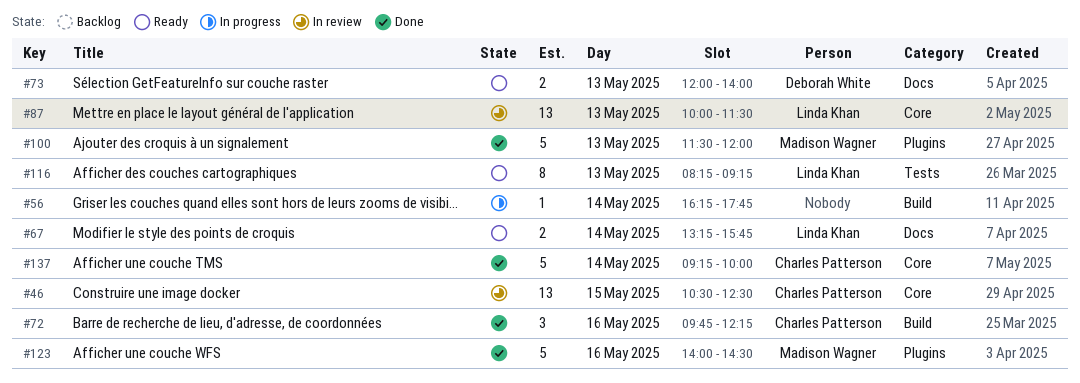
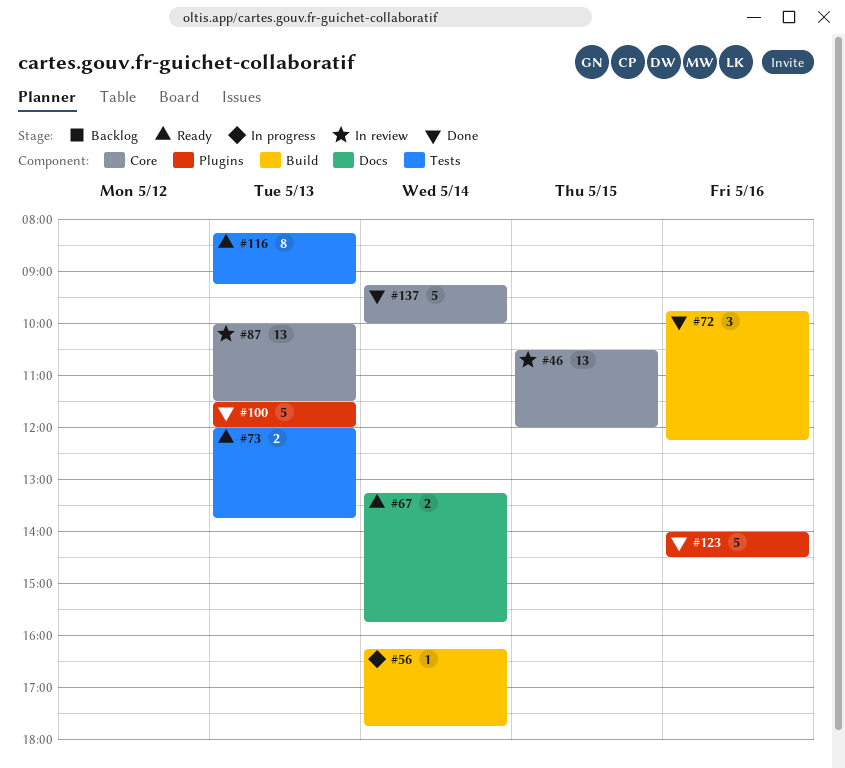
#46, ends: 12:30 -> 12:00
#73, label: Docs -> Tests
#73, ends: 14:00 -> 13:45

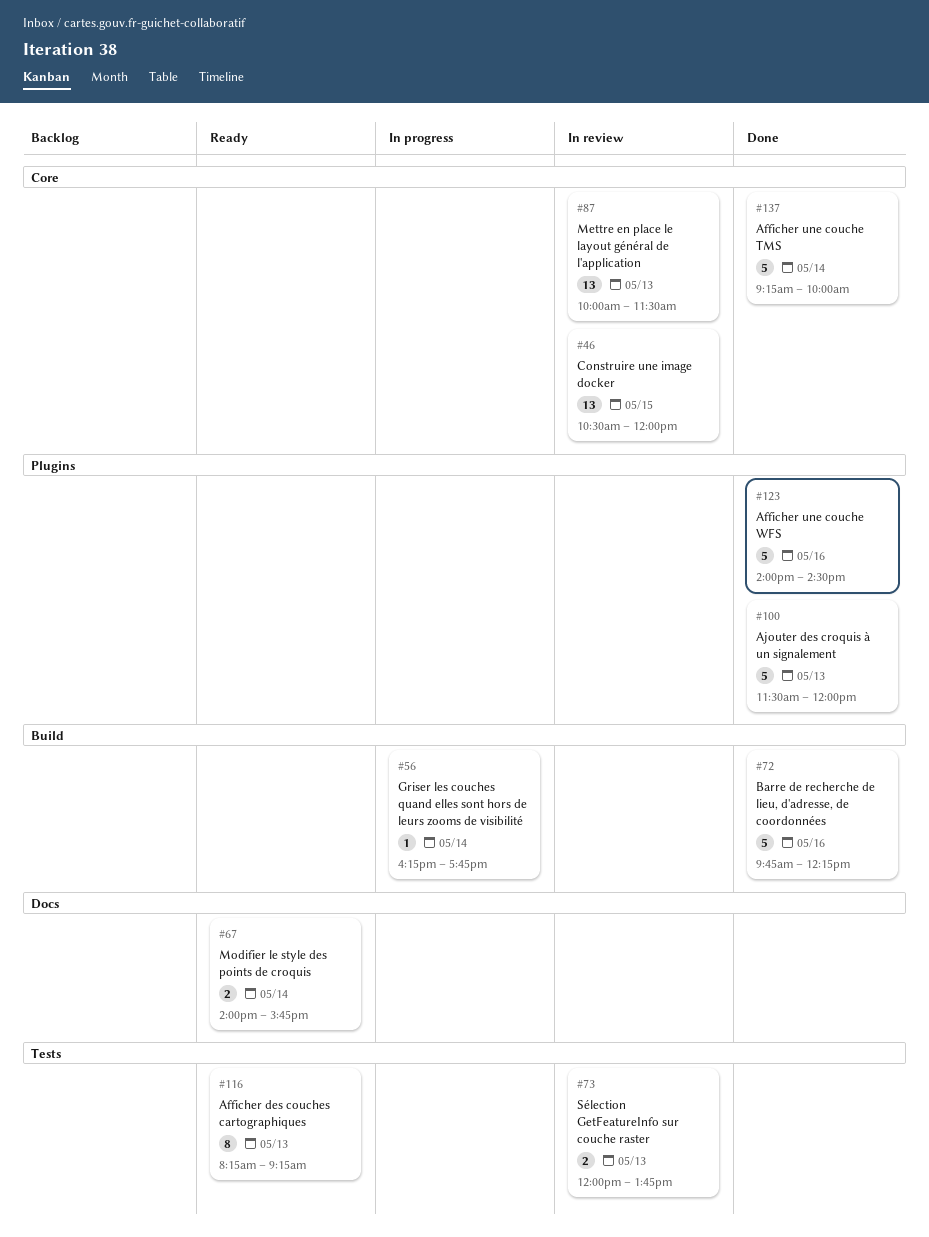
#67, begins: 13:15 -> 14:00
#72, estimate: 3 -> 5
#73, status: Ready -> In review

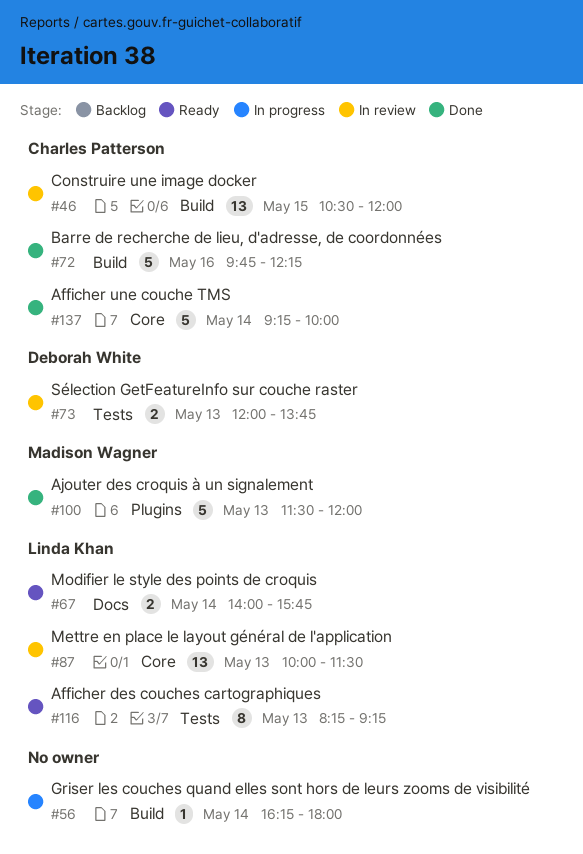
#46, label: Core -> Build
#56, ends: 17:45 -> 18:00
#123: present -> none

